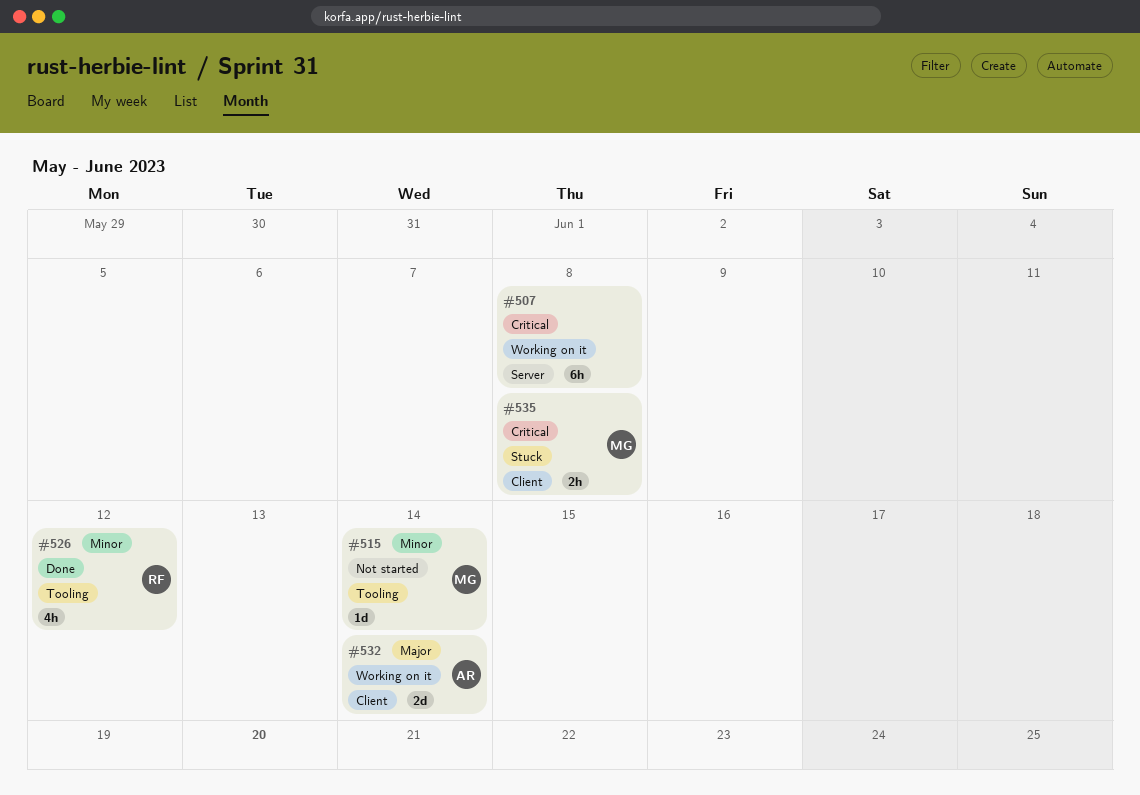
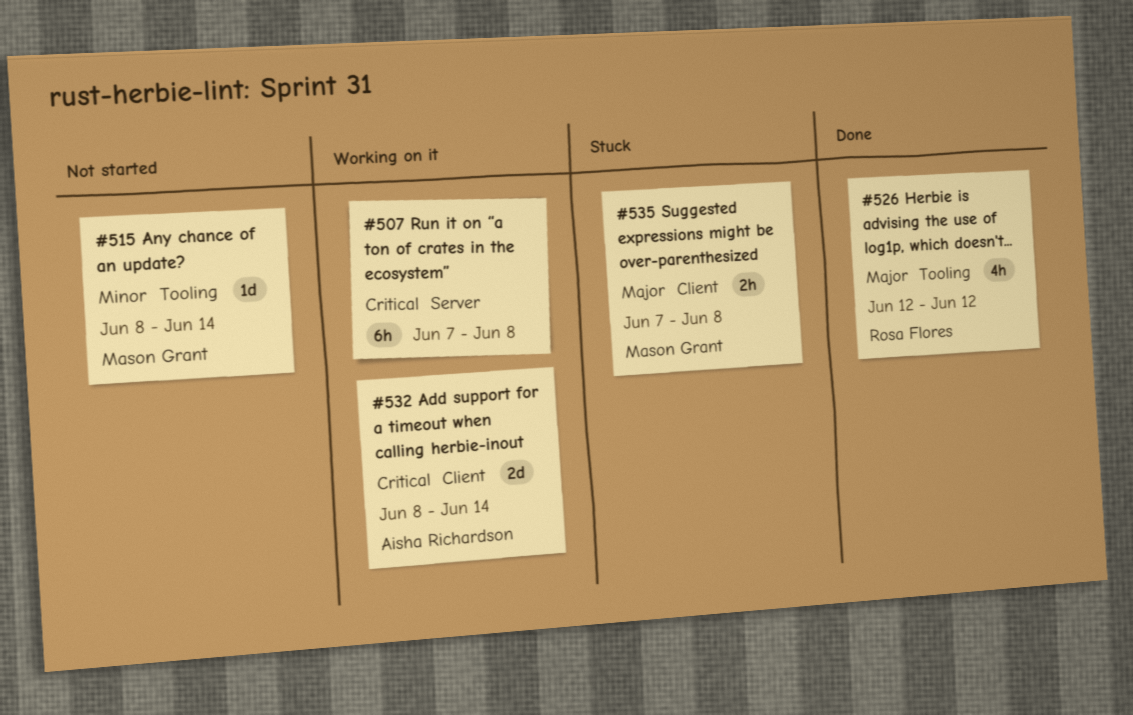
#526, priority: Minor -> Major
#532, priority: Major -> Critical
#535, priority: Critical -> Major

